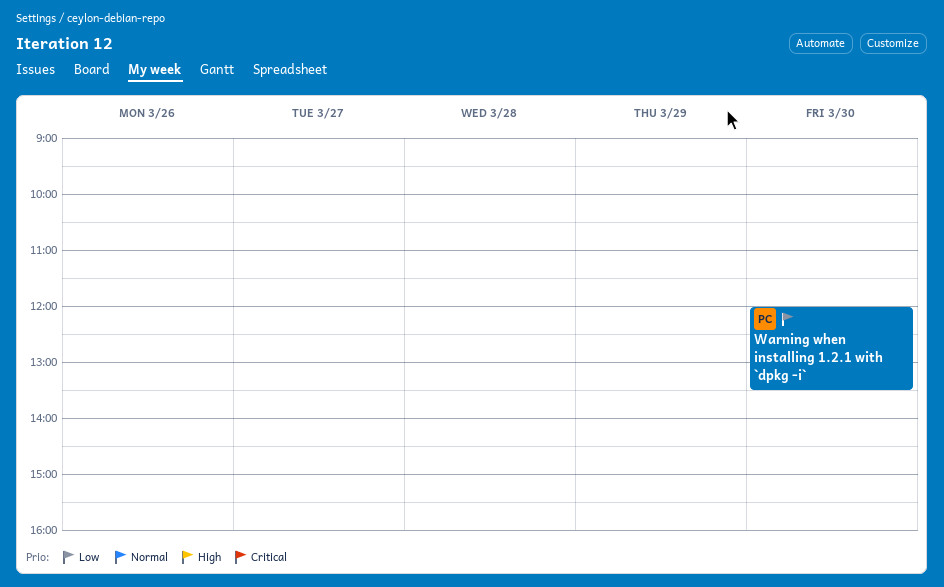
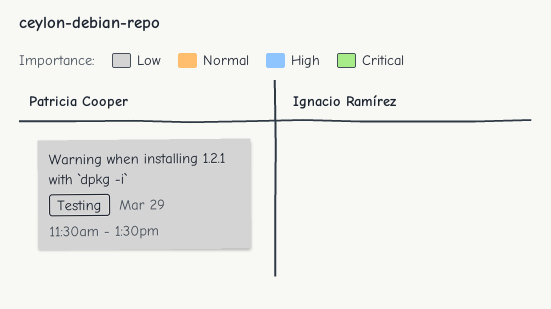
Warning when installing 1.2.1 with `dpkg -i`, day: Mar 30 -> Mar 29
Warning when installing 1.2.1 with `dpkg -i`, begins: 12:00 -> 11:30

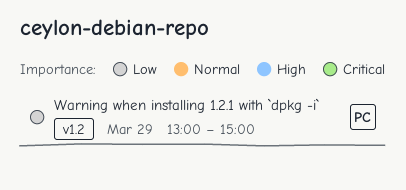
Warning when installing 1.2.1 with `dpkg -i`, begins: 11:30 -> 13:00
Warning when installing 1.2.1 with `dpkg -i`, ends: 13:30 -> 15:00

